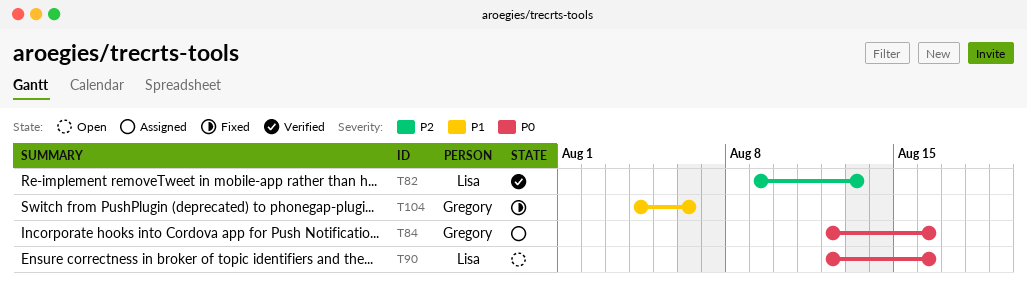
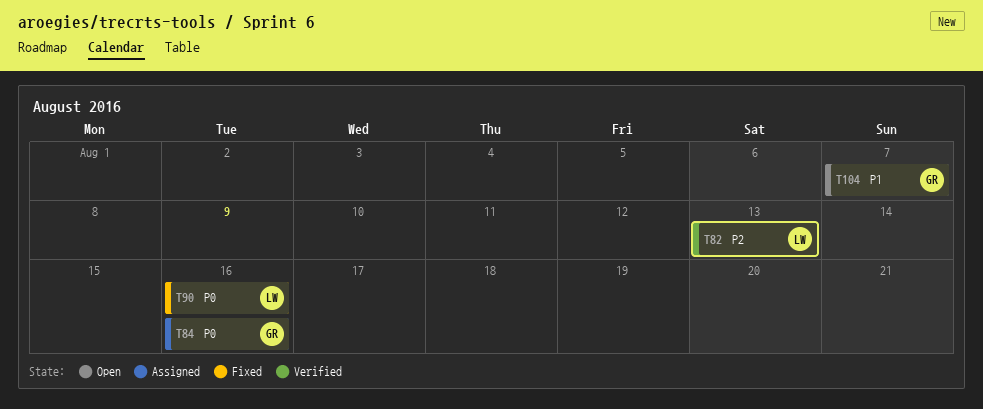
T90, status: Open -> Fixed
T104, status: Fixed -> Open
T104, due: Aug 6 -> Aug 7

